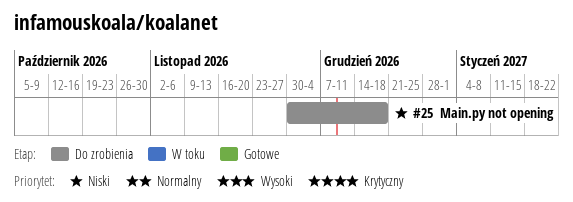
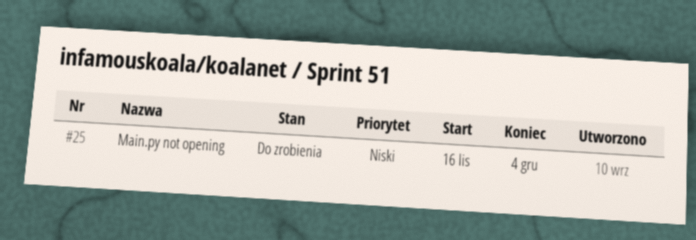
#25, start: Nov 30 -> Nov 16
#25, due: Dec 18 -> Dec 4

